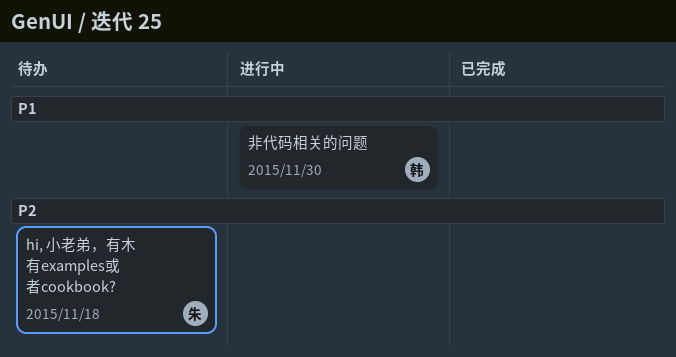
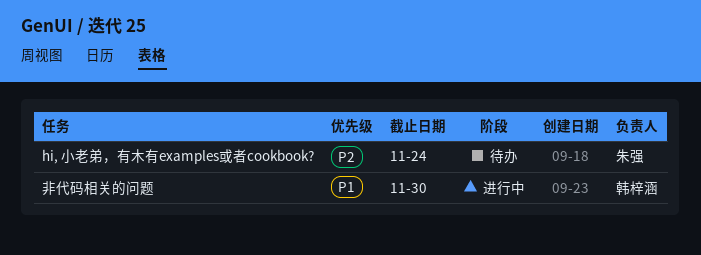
hi, 小老弟，有木有examples或者cookbook?, due: Nov 18 -> Nov 24

